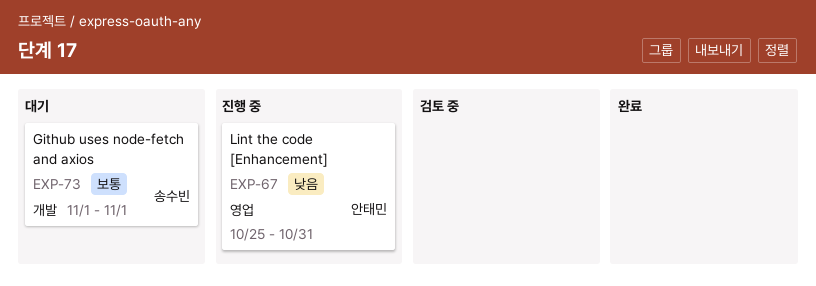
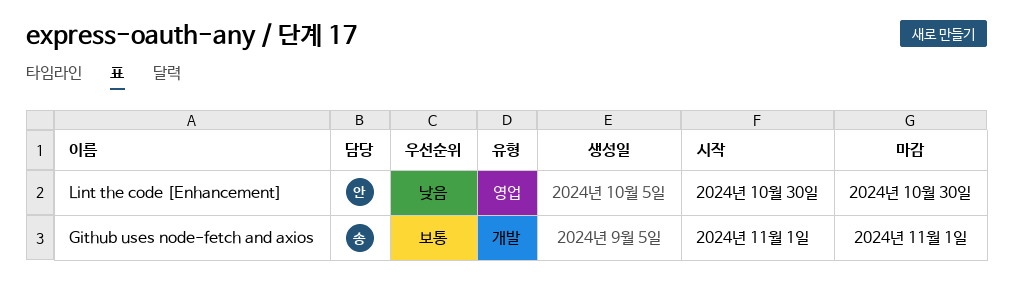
Lint the code [Enhancement], start: Oct 25 -> Oct 30
Lint the code [Enhancement], due: Oct 31 -> Oct 30

